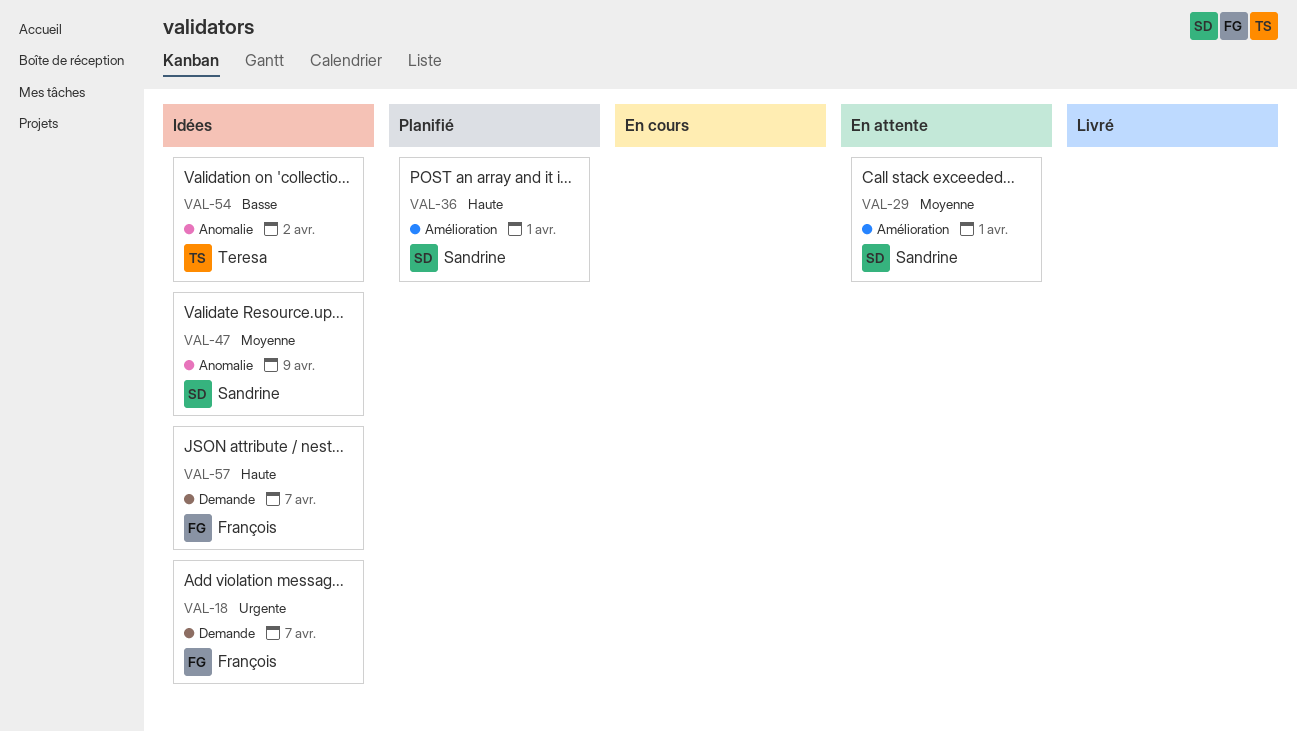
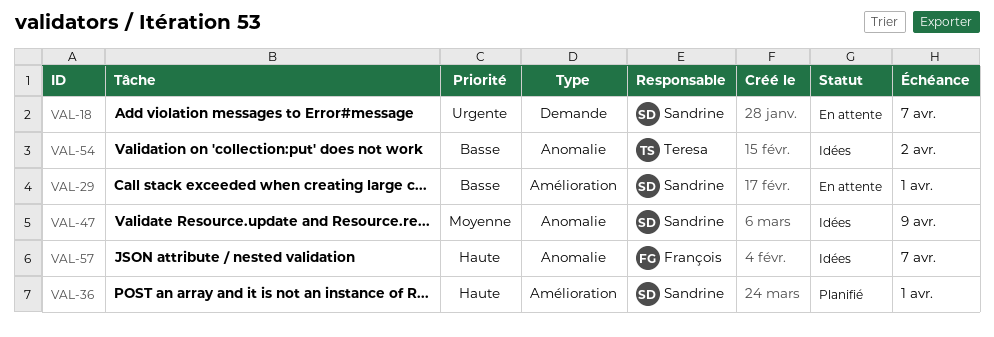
VAL-18, status: Idées -> En attente
VAL-18, owner: François -> Sandrine
VAL-29, priority: Moyenne -> Basse
VAL-57, label: Demande -> Anomalie

